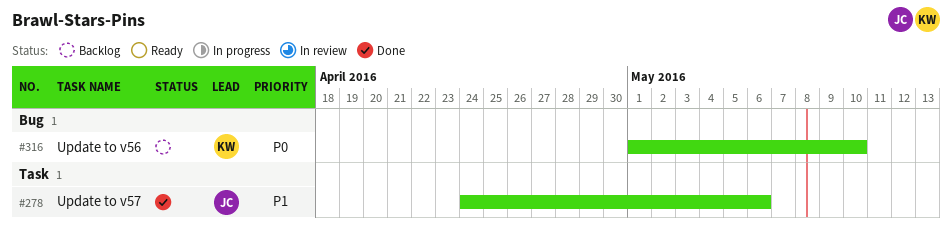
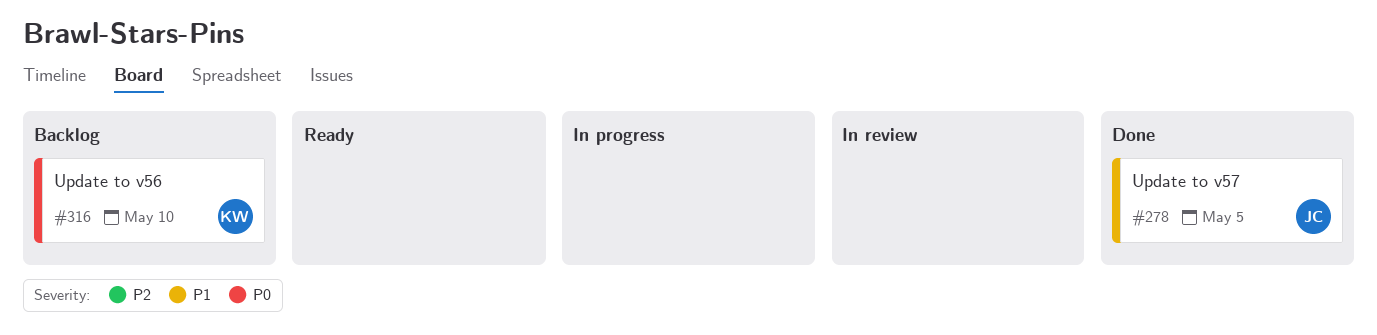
#278, due: May 6 -> May 5

